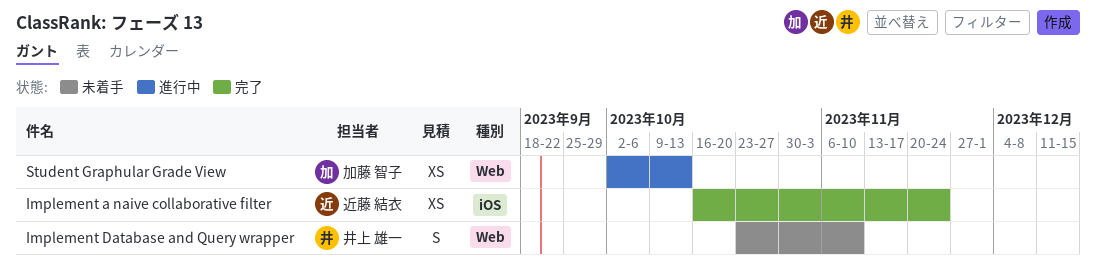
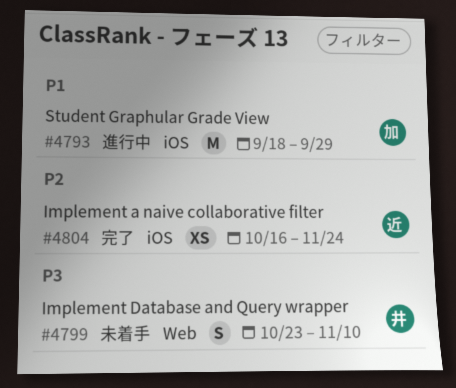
Student Graphular Grade View, label: Web -> iOS
Student Graphular Grade View, estimate: XS -> M
Student Graphular Grade View, start: Oct 2 -> Sep 18
Student Graphular Grade View, due: Oct 13 -> Sep 29

